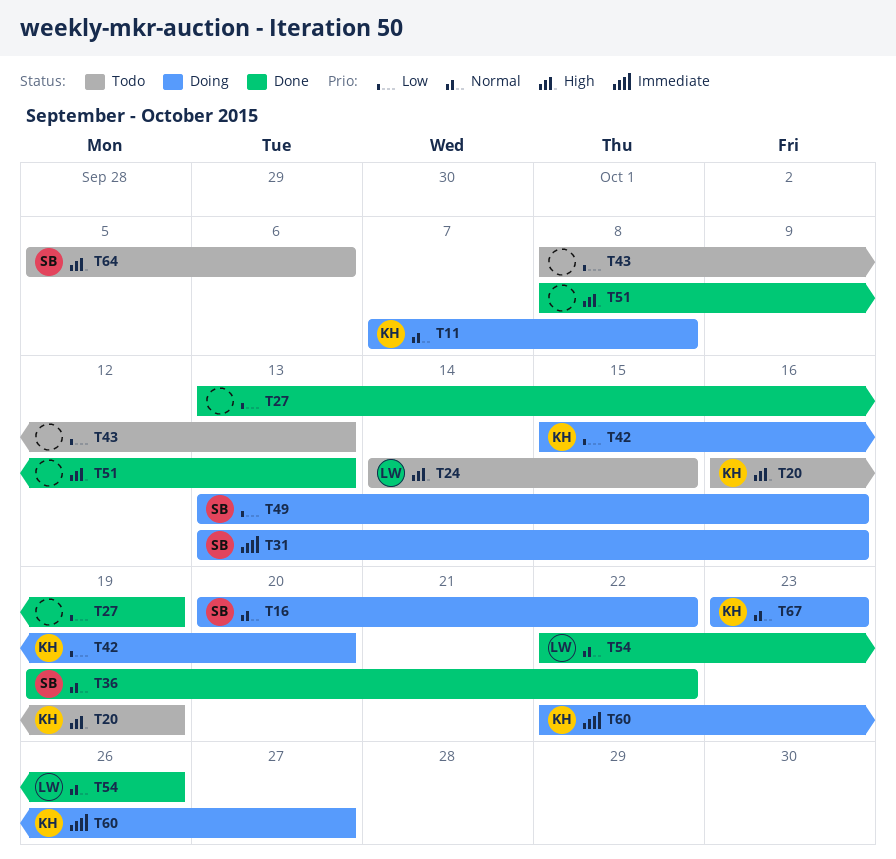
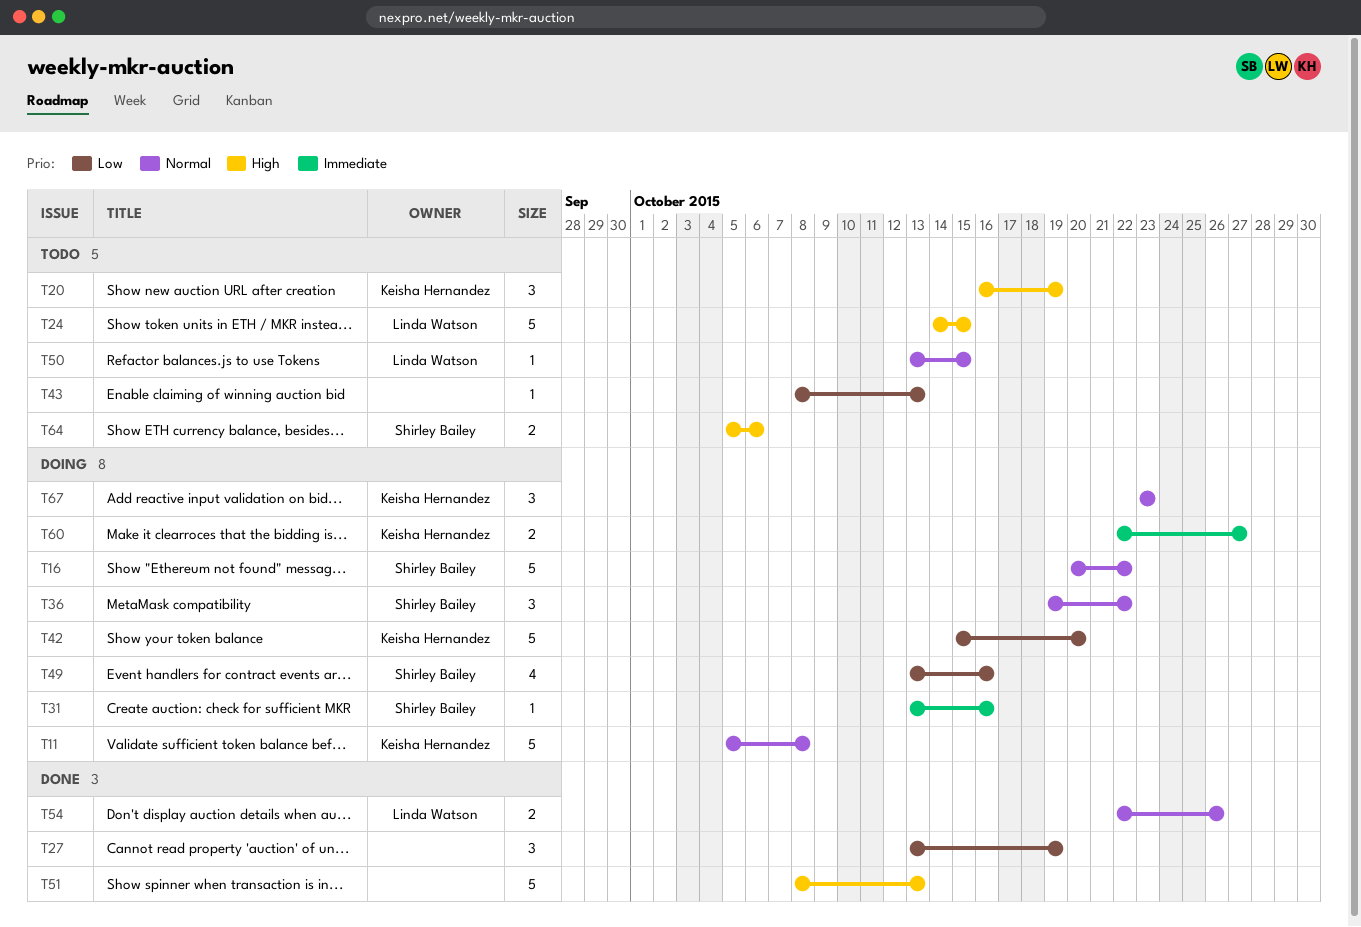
T11, start: Oct 7 -> Oct 5
T36, status: Done -> Doing
T50: none -> present

